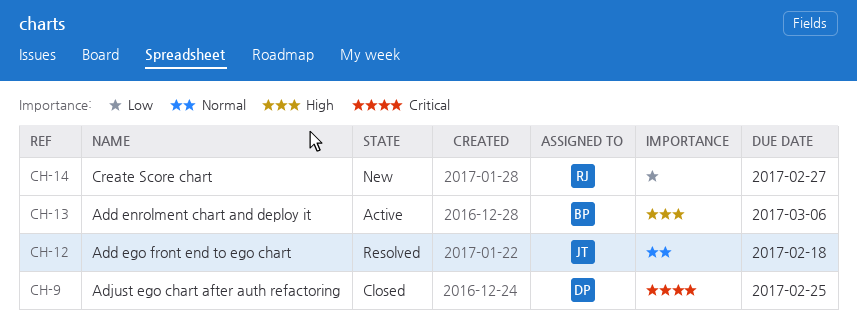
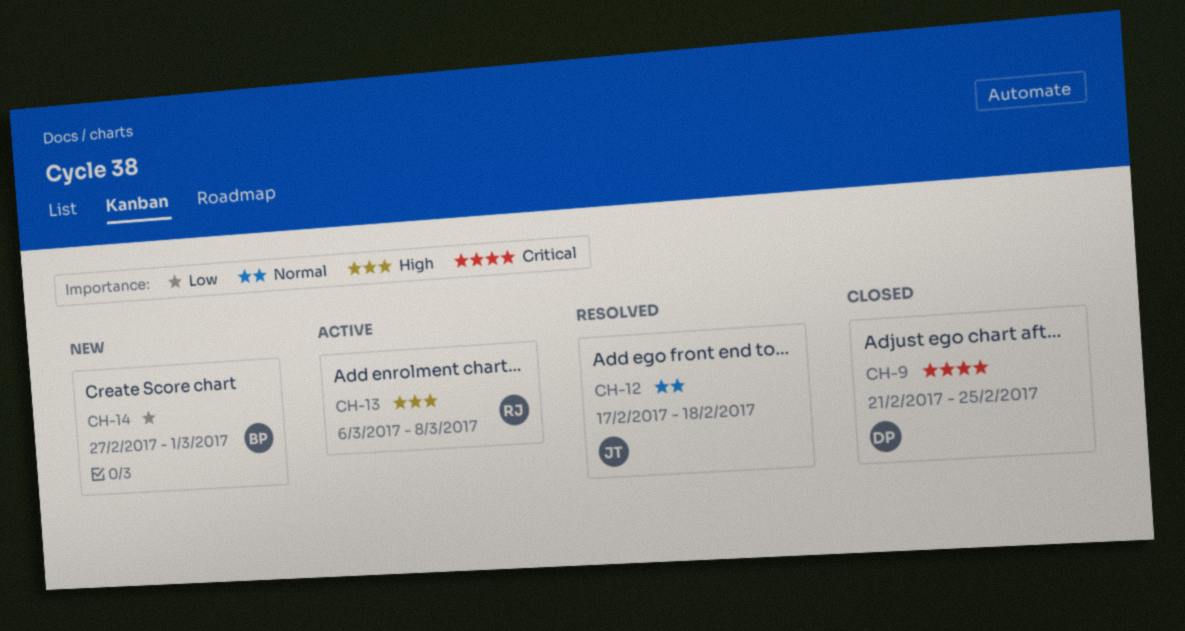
CH-13, owner: BP -> RJ
CH-13, due: Mar 6 -> Mar 8
CH-14, owner: RJ -> BP
CH-14, due: Feb 27 -> Mar 1

